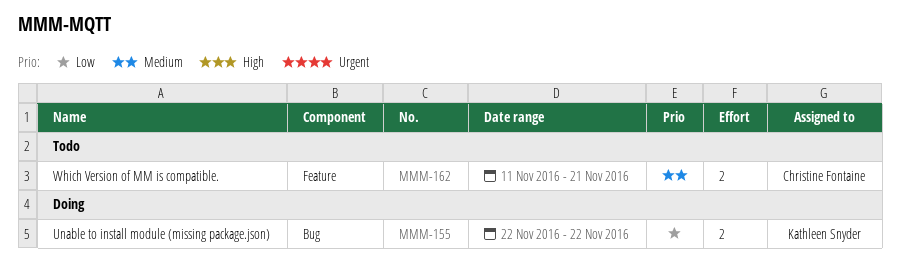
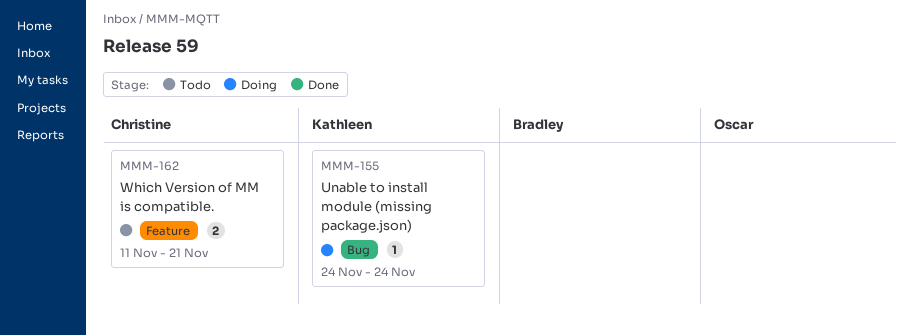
MMM-155, estimate: 2 -> 1
MMM-155, start: Nov 22 -> Nov 24
MMM-155, due: Nov 22 -> Nov 24

